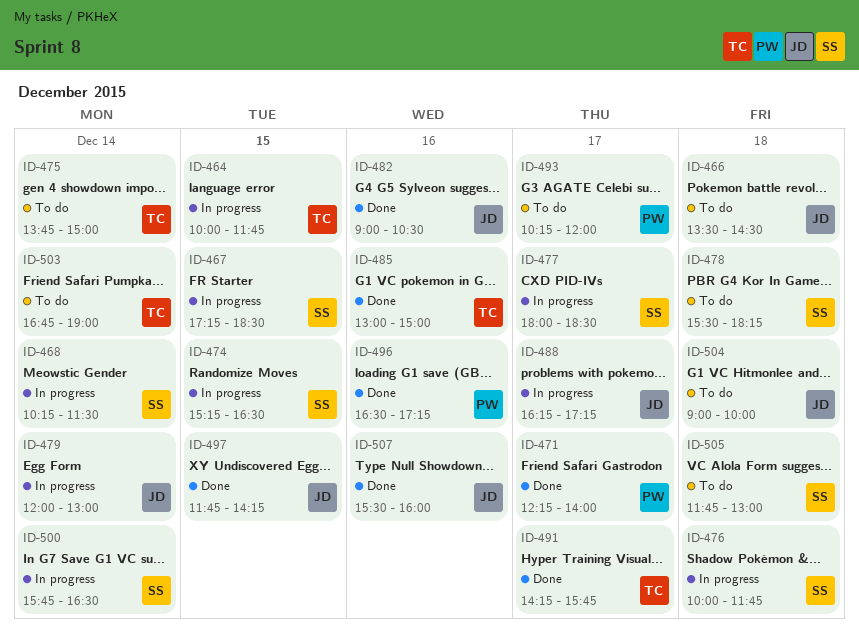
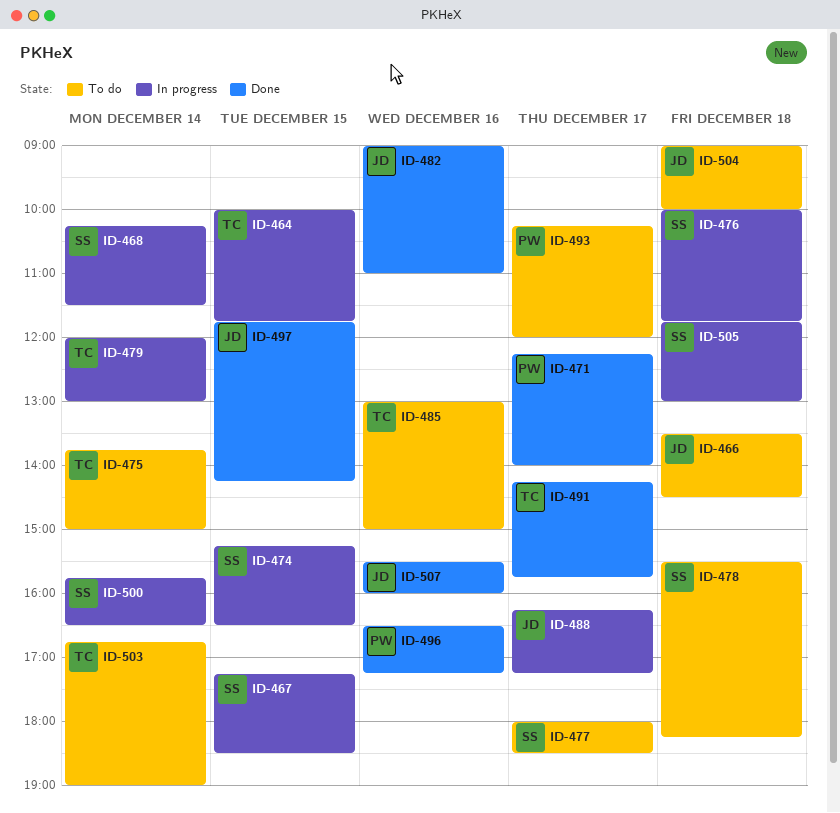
ID-477, status: In progress -> To do
ID-479, owner: JD -> TC
ID-482, ends: 10:30 -> 11:00
ID-485, status: Done -> To do
ID-505, status: To do -> In progress

